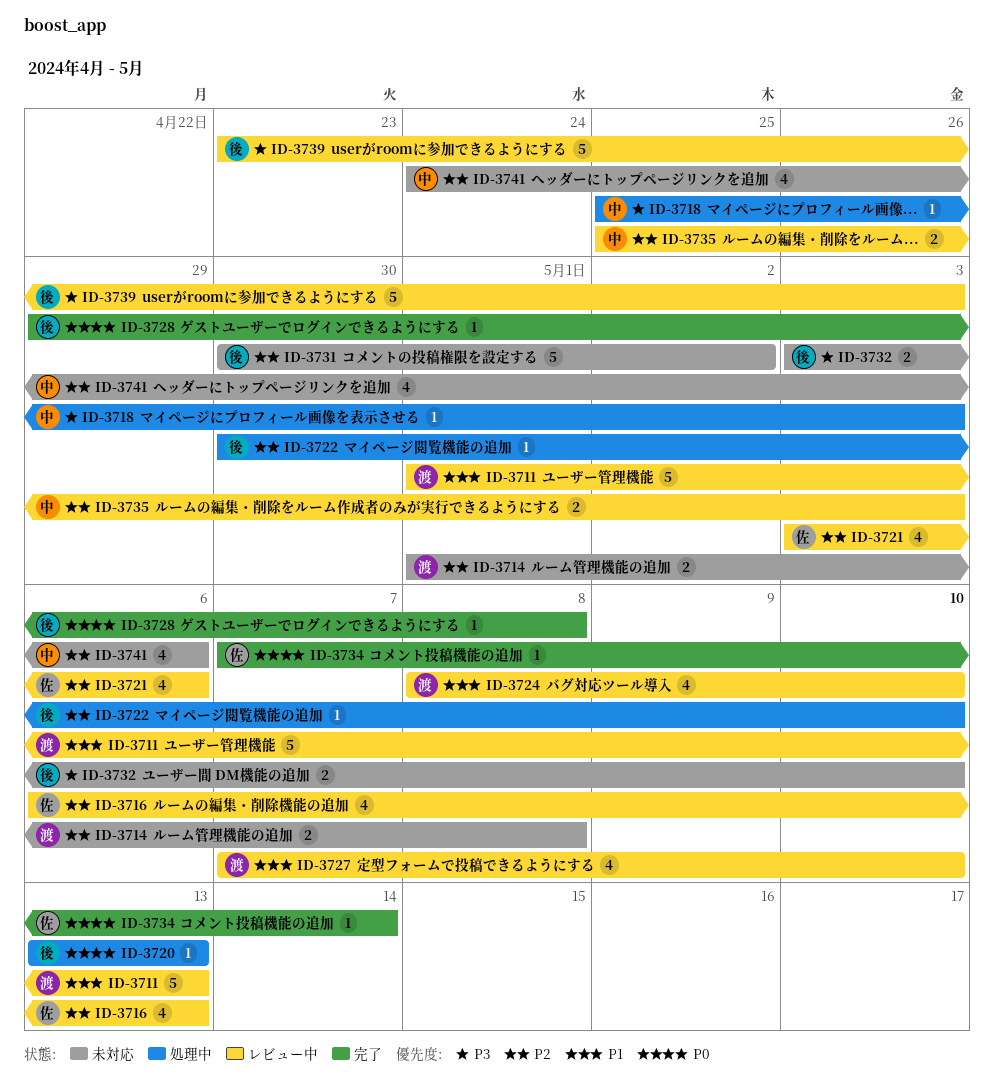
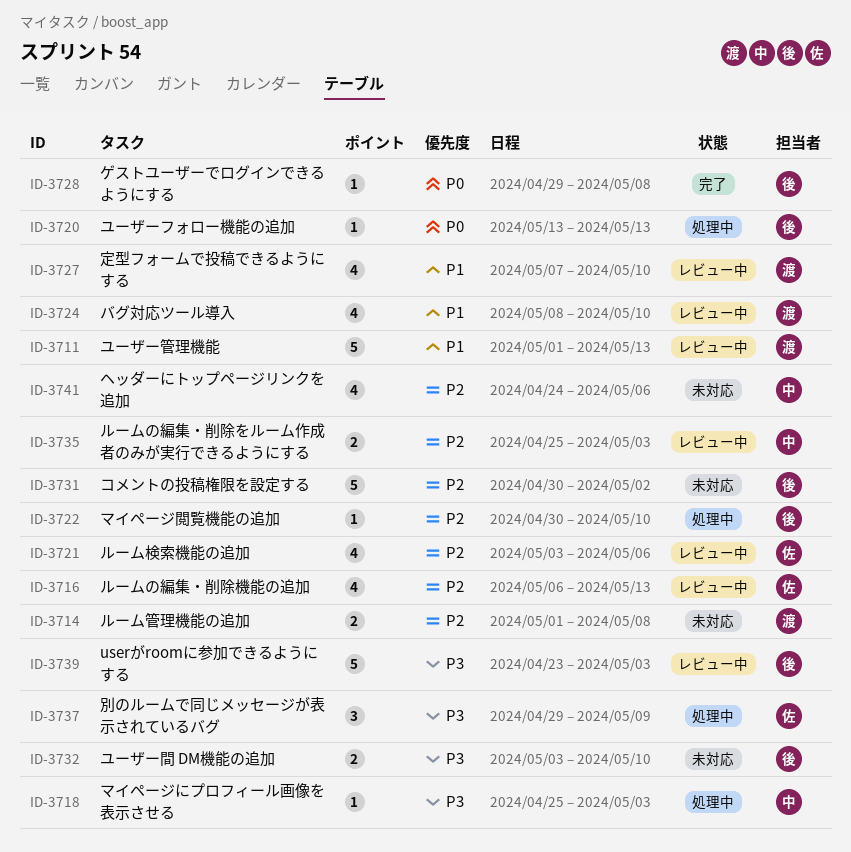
ID-3734: present -> none
ID-3737: none -> present

